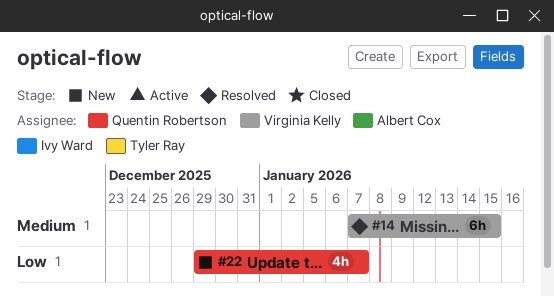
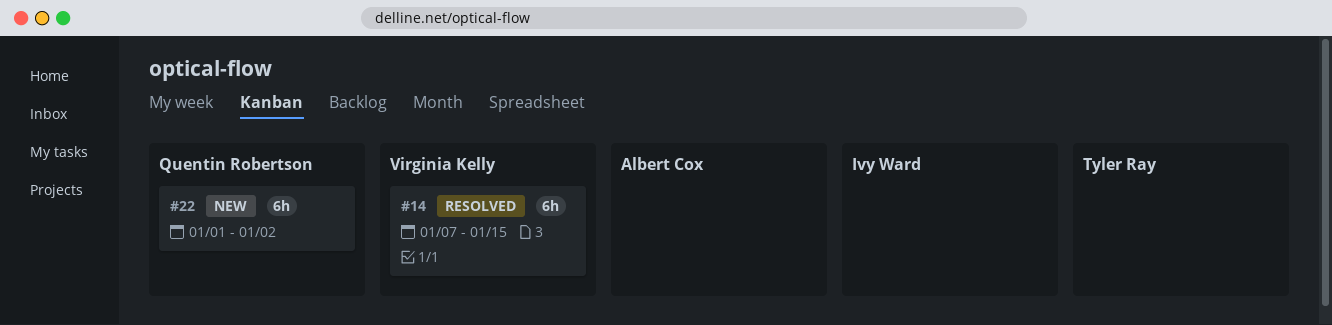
#22, estimate: 4h -> 6h
#22, start: Dec 29 -> Jan 1
#22, due: Jan 7 -> Jan 2

